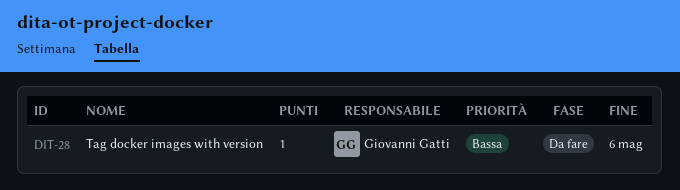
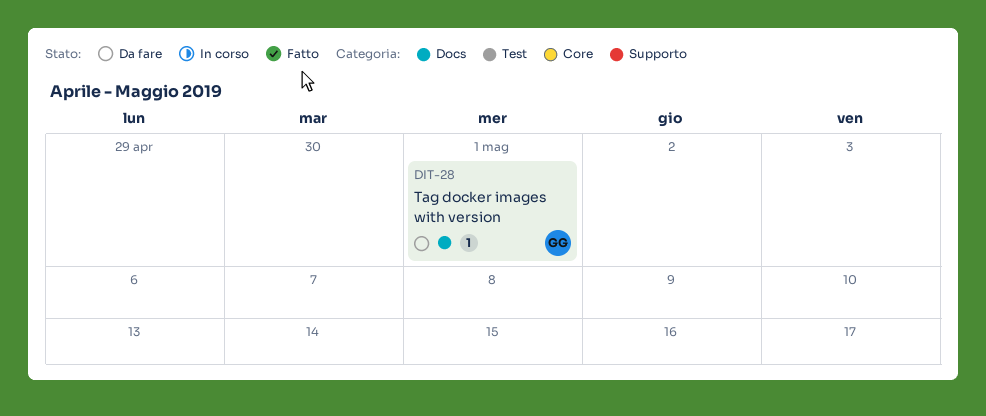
DIT-28, due: May 6 -> May 1

